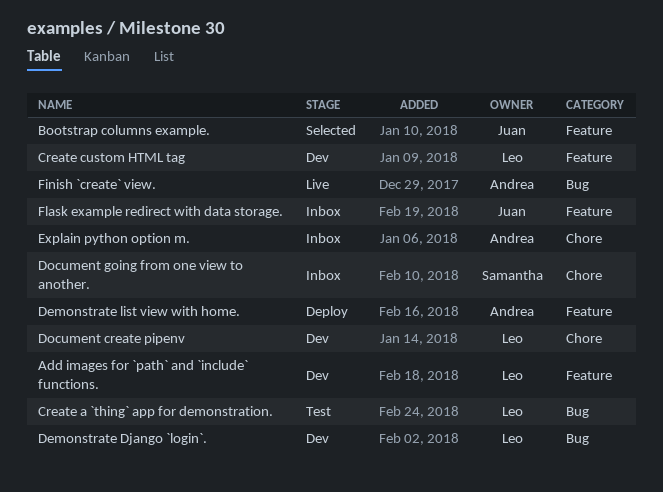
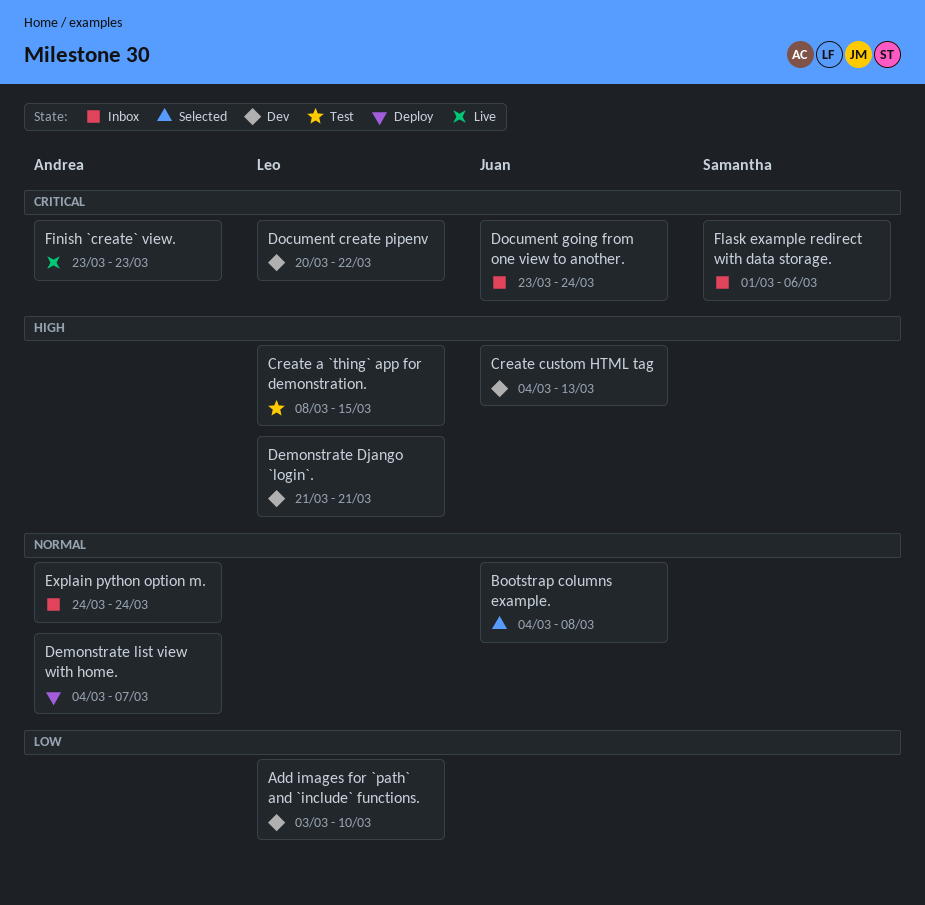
Create custom HTML tag, owner: Leo -> Juan
Document going from one view to another., owner: Samantha -> Juan
Flask example redirect with data storage., owner: Juan -> Samantha

